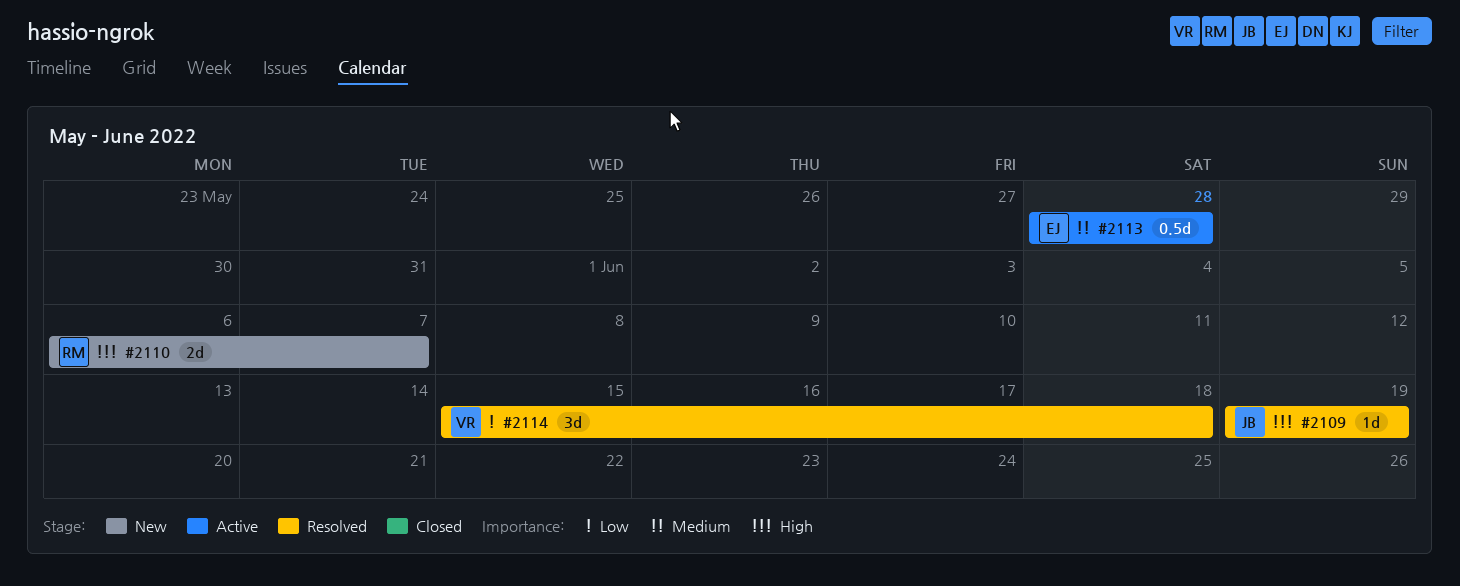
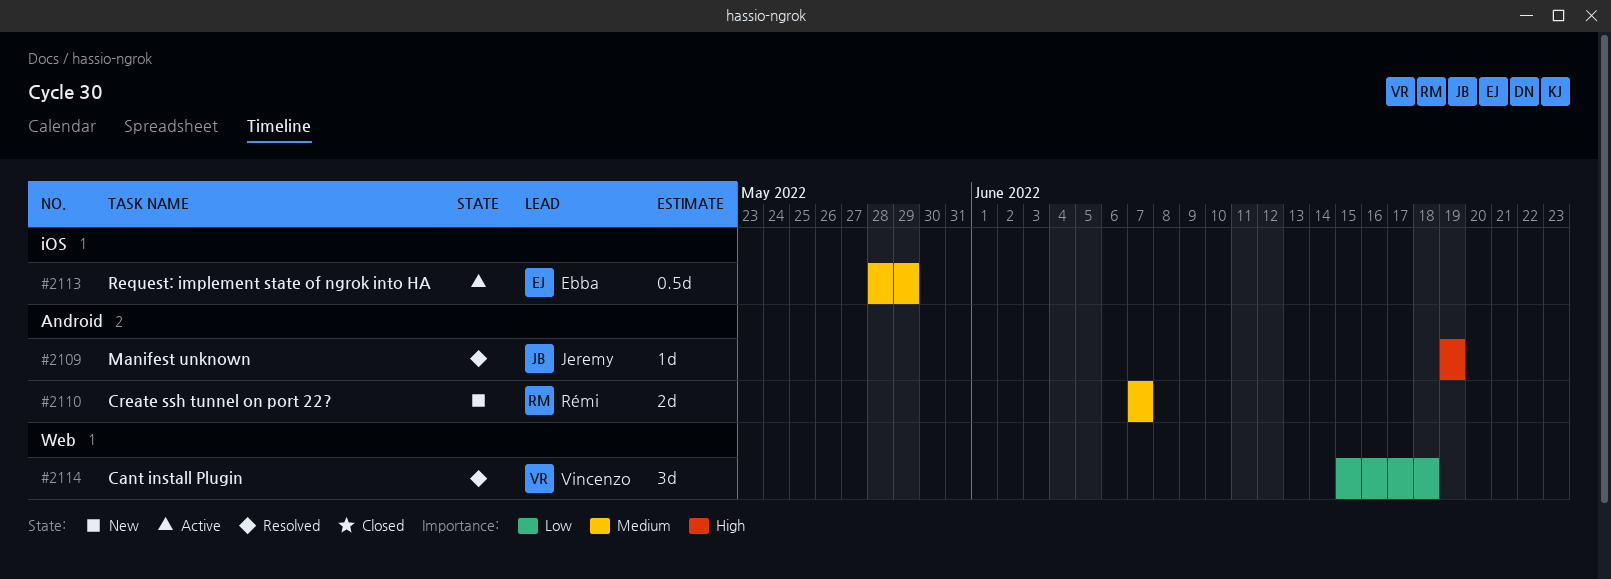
#2110, priority: High -> Medium
#2110, start: Jun 6 -> Jun 7
#2113, due: May 28 -> May 29

